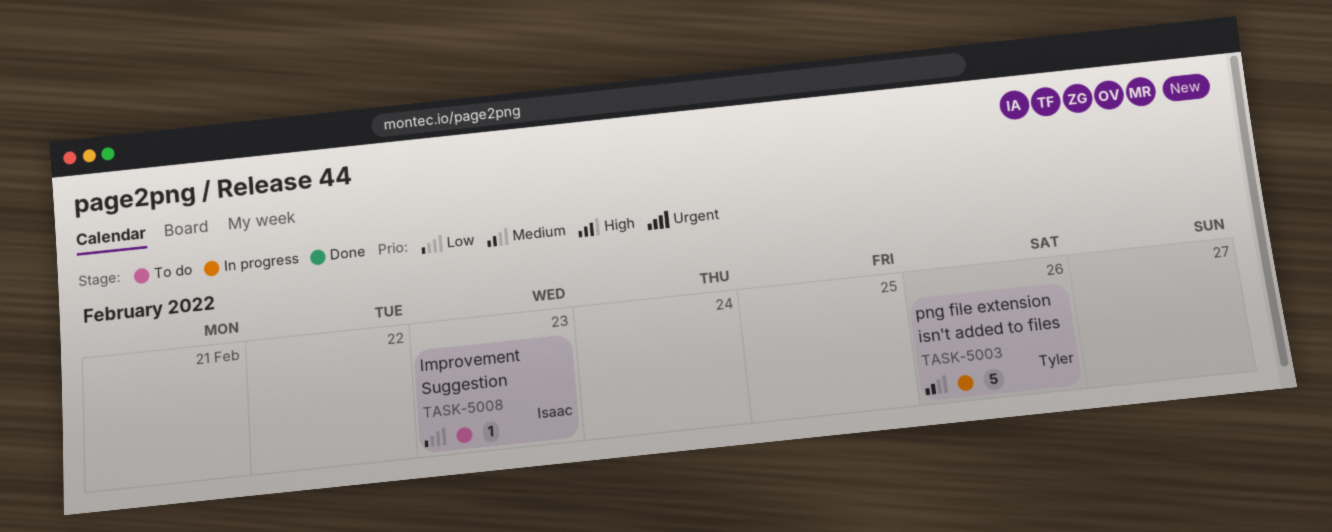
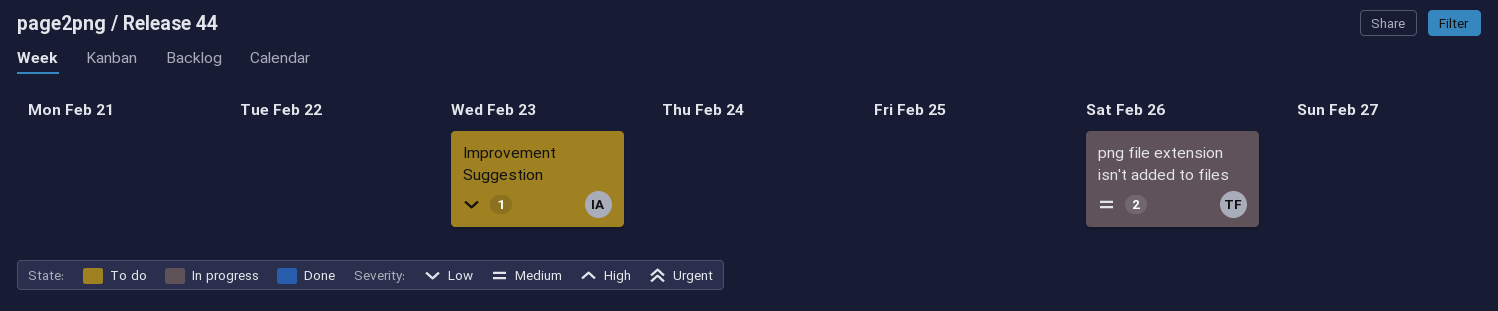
png file extension isn't added to files, estimate: 5 -> 2

